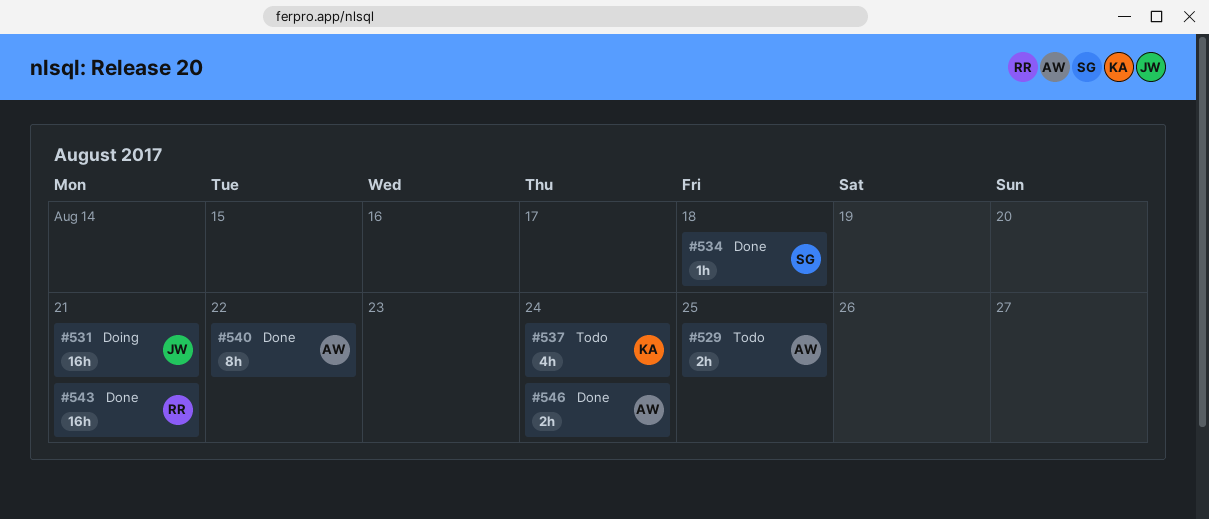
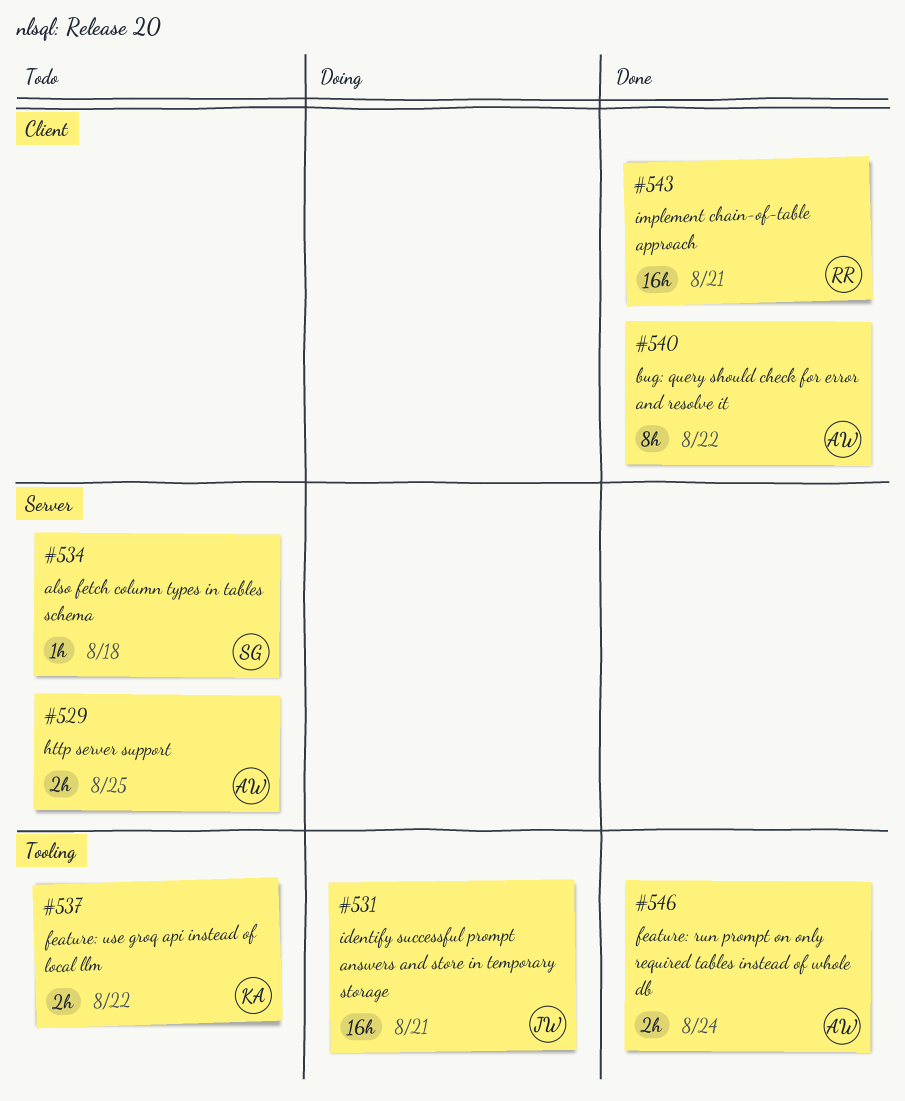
#534, status: Done -> Todo
#537, estimate: 4h -> 2h
#537, due: Aug 24 -> Aug 22

